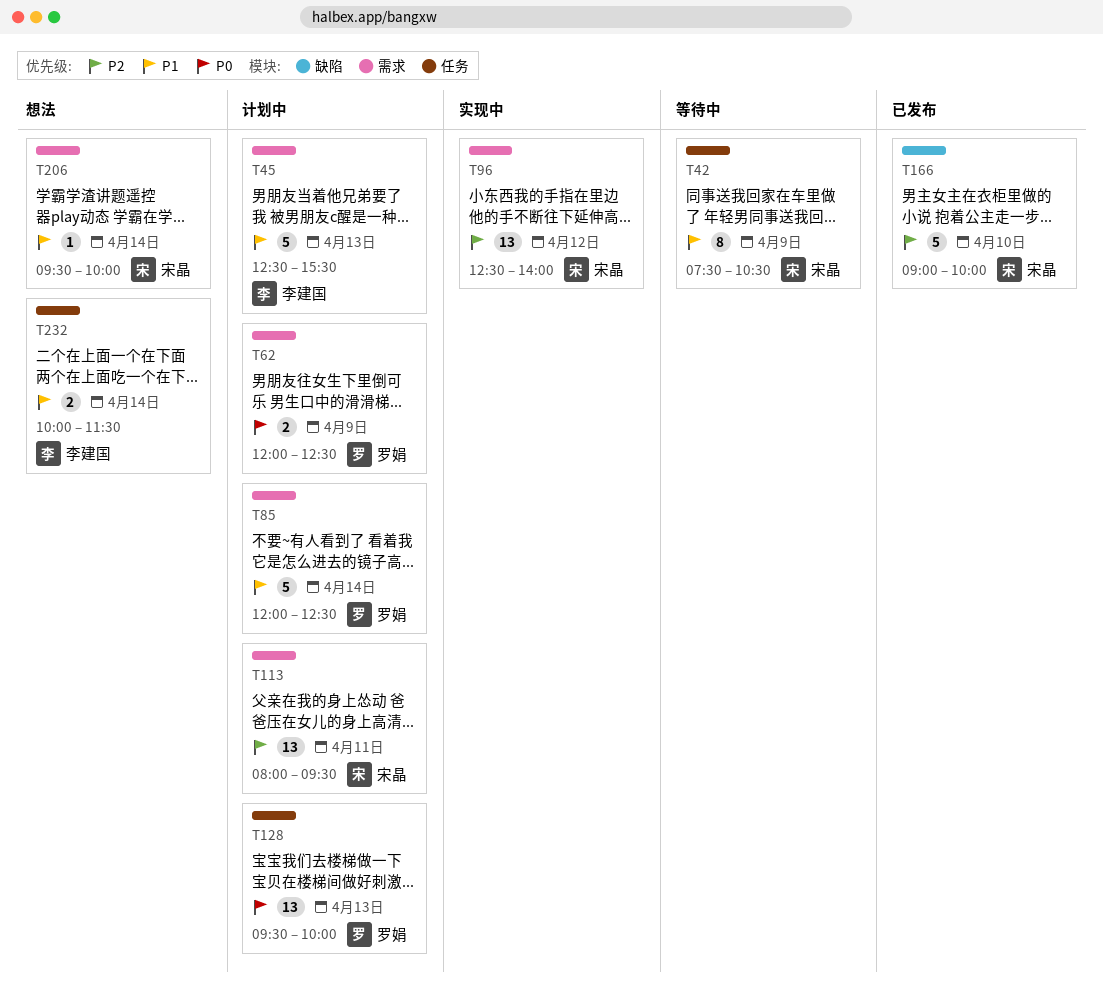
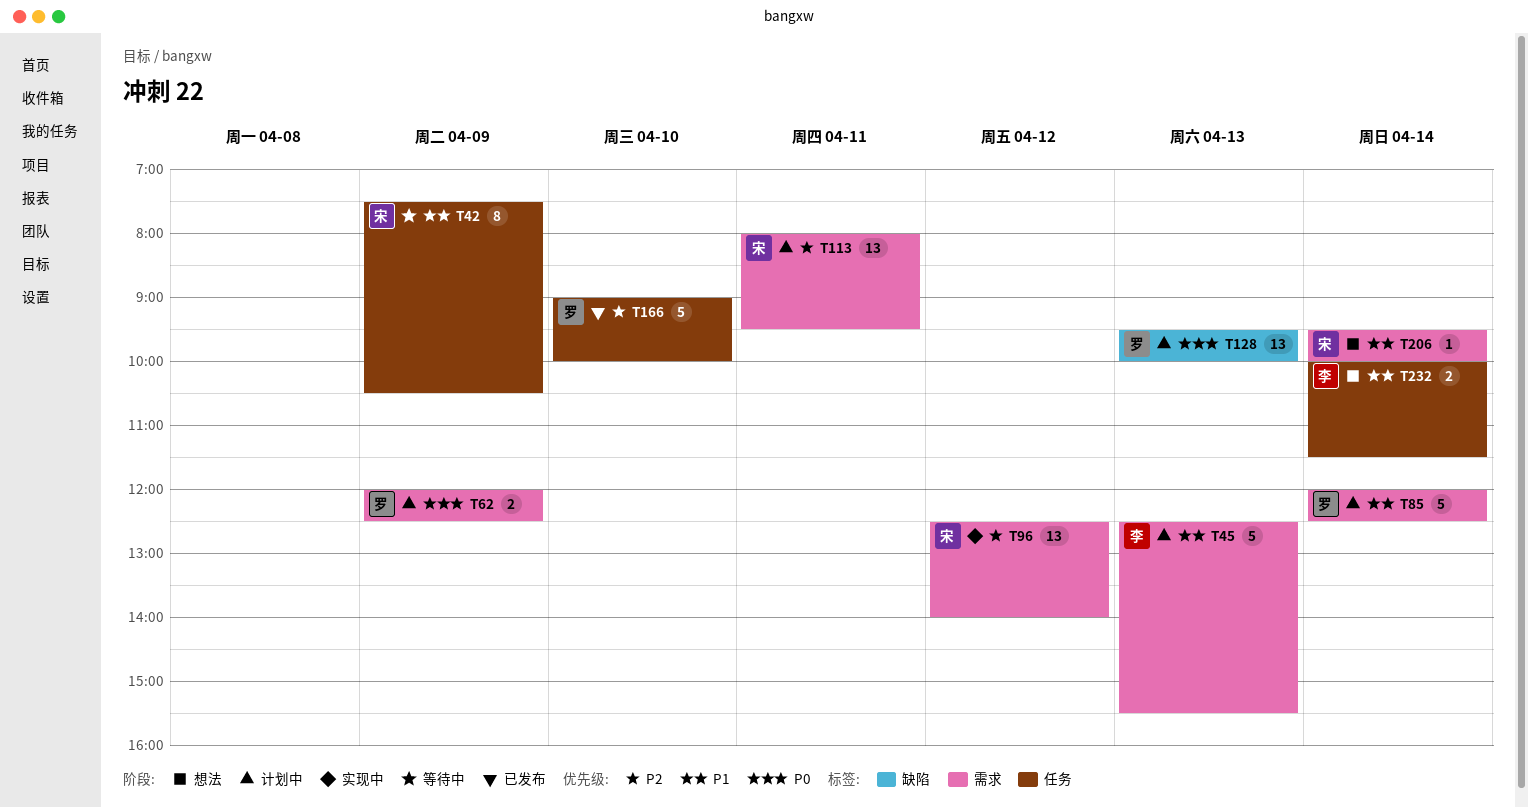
T128, label: 任务 -> 缺陷
T166, owner: 宋晶 -> 罗娟
T166, label: 缺陷 -> 任务

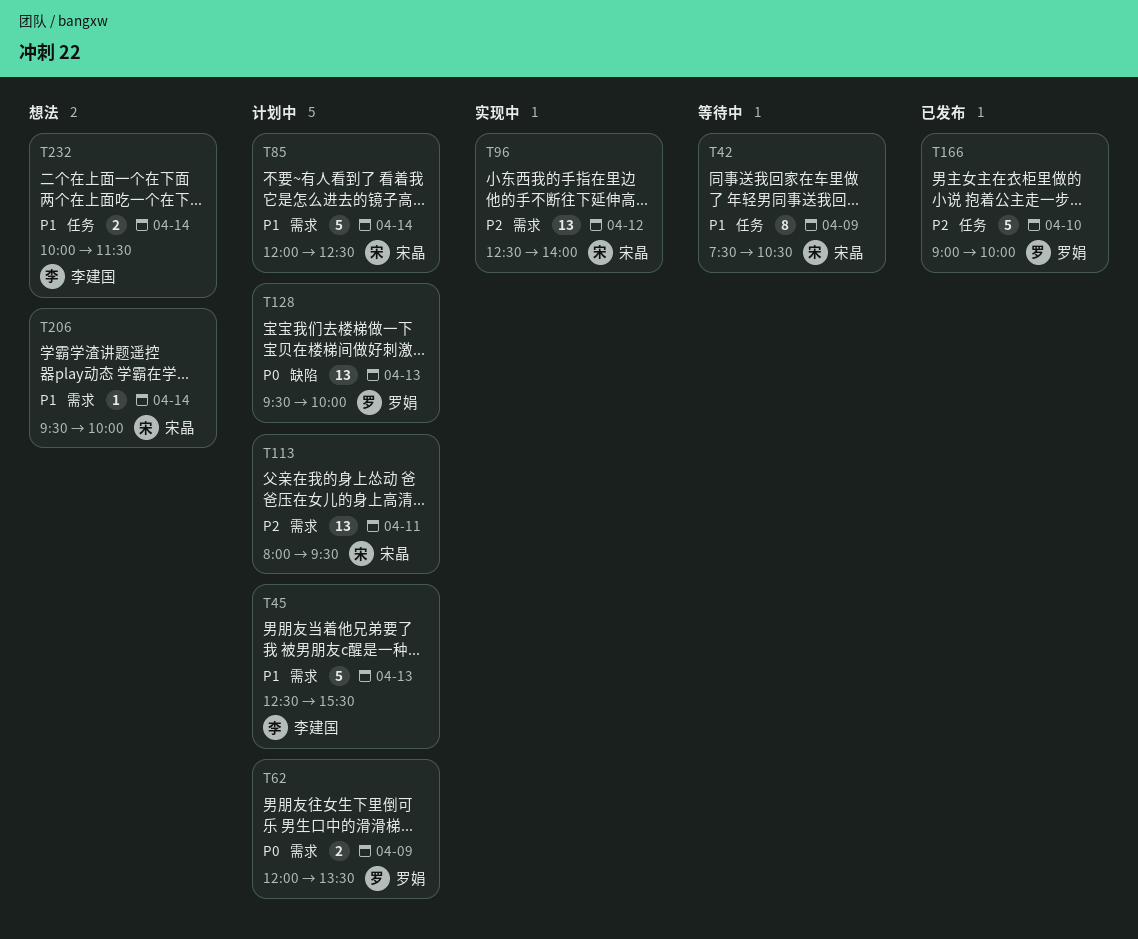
T62, ends: 12:30 -> 13:30
T85, owner: 罗娟 -> 宋晶

